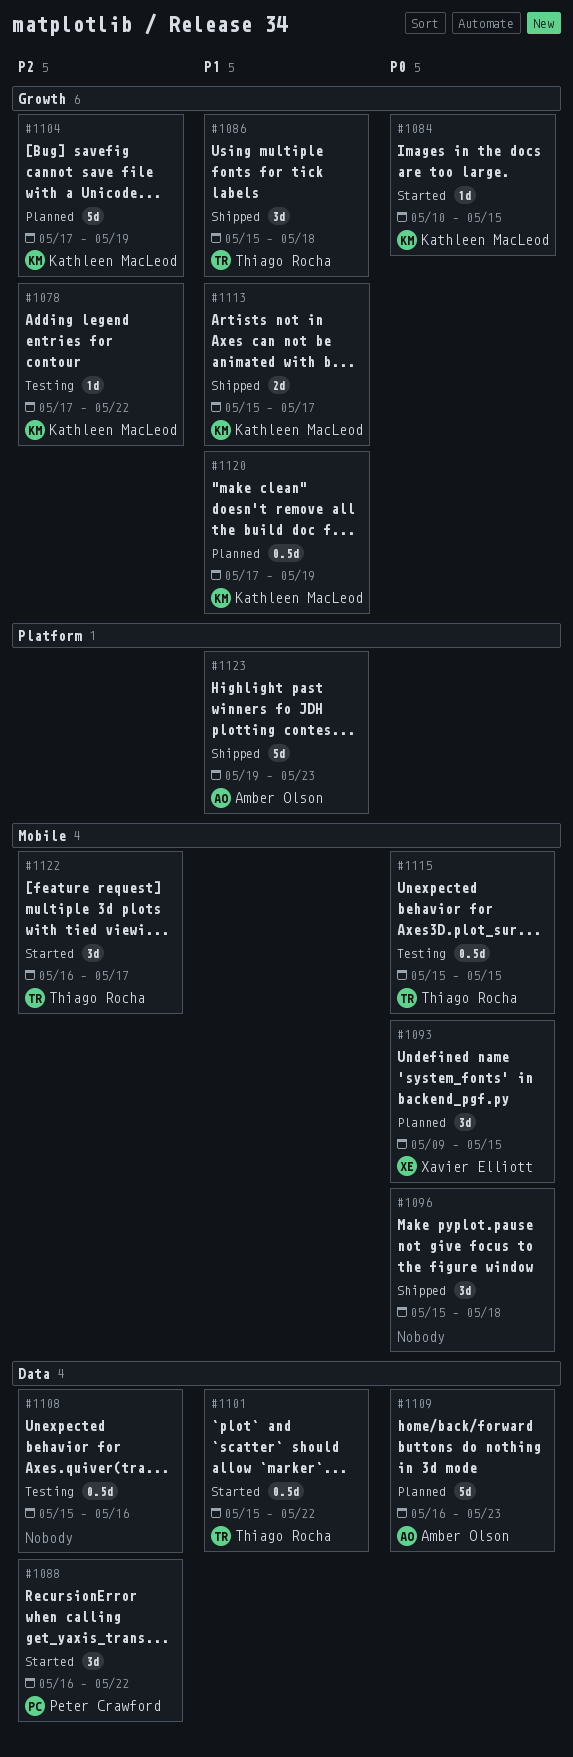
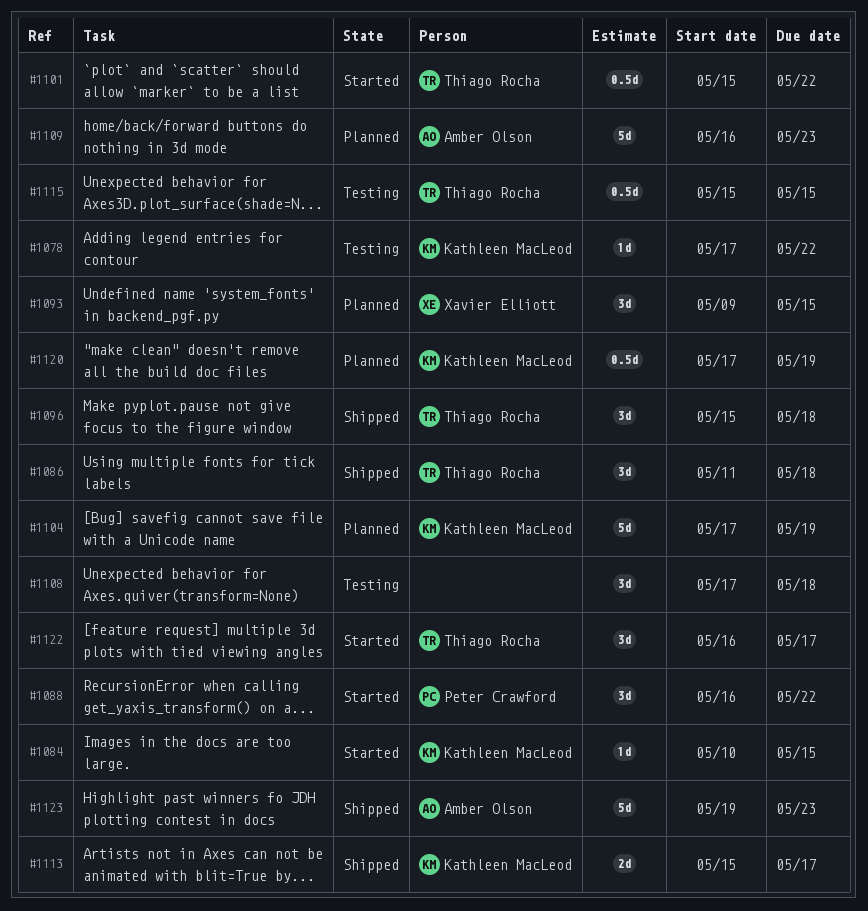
#1086, start: May 15 -> May 11
#1096, owner: none -> Thiago Rocha
#1108, estimate: 0.5d -> 3d
#1108, start: May 15 -> May 17
#1108, due: May 16 -> May 18

